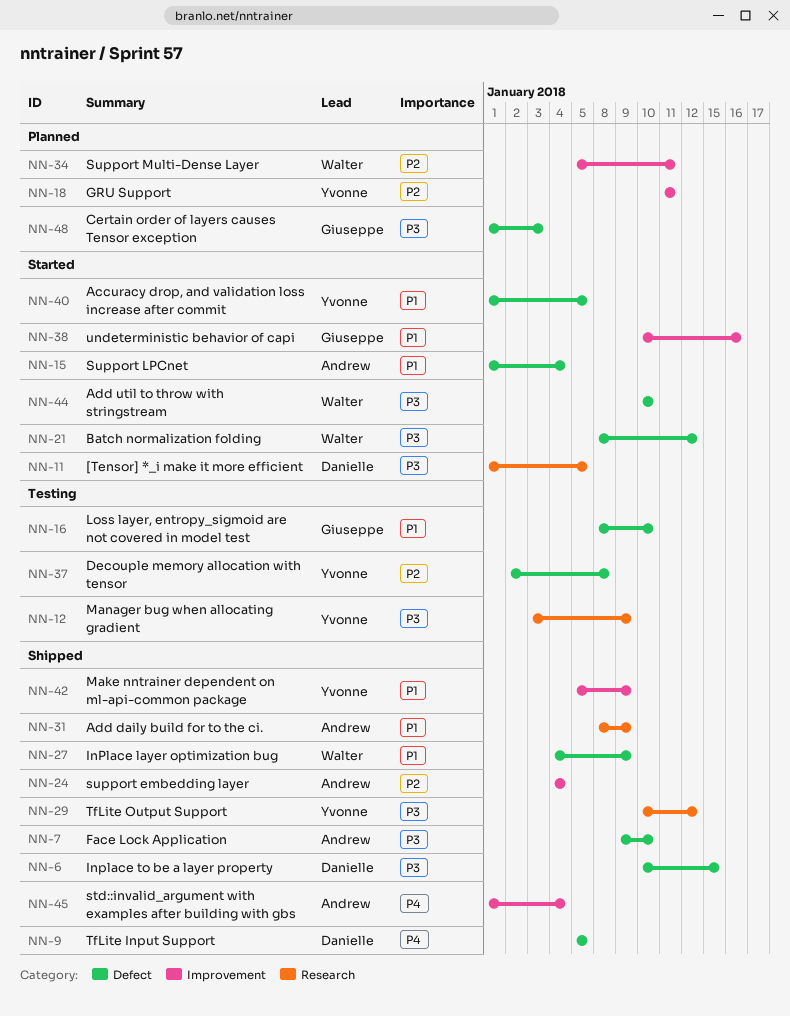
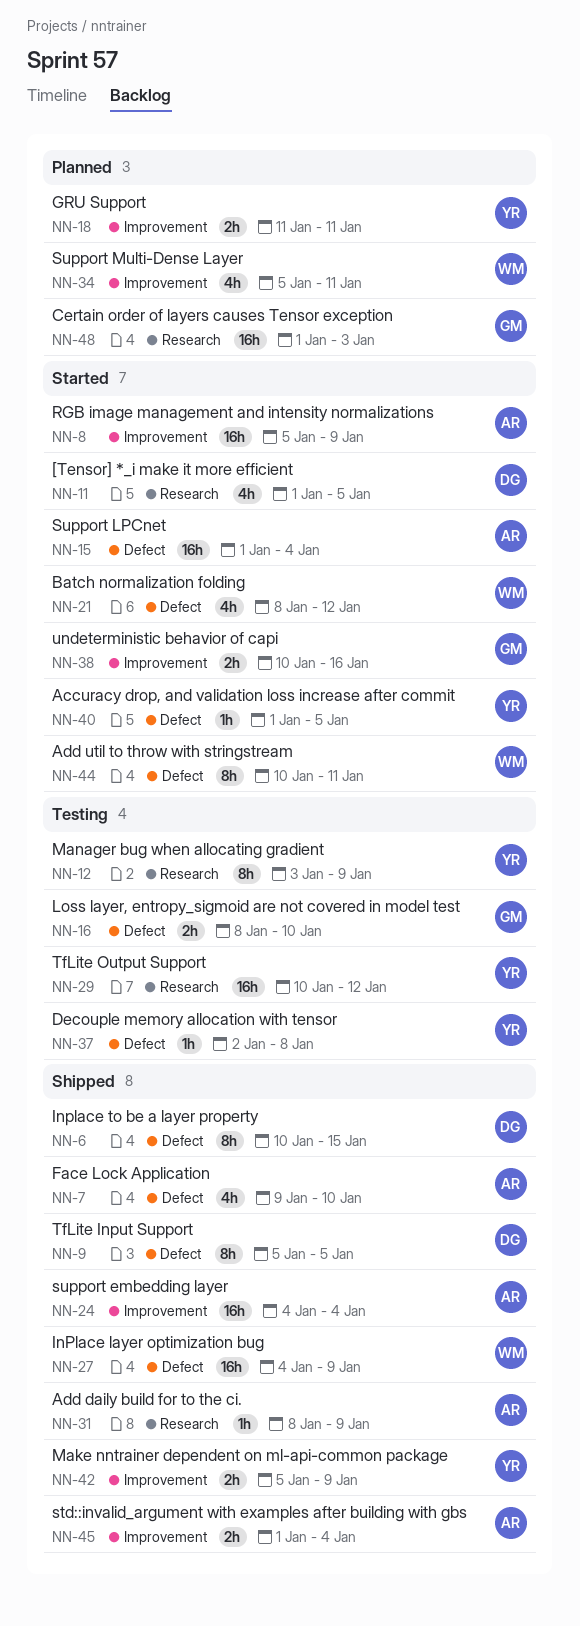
NN-8: none -> present
NN-29, status: Shipped -> Testing
NN-44, due: Jan 10 -> Jan 11
NN-48, label: Defect -> Research

